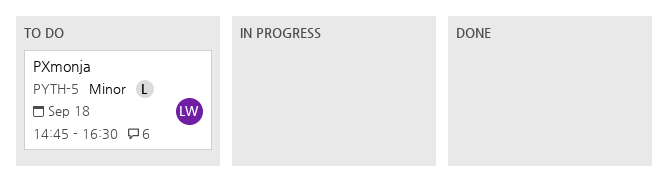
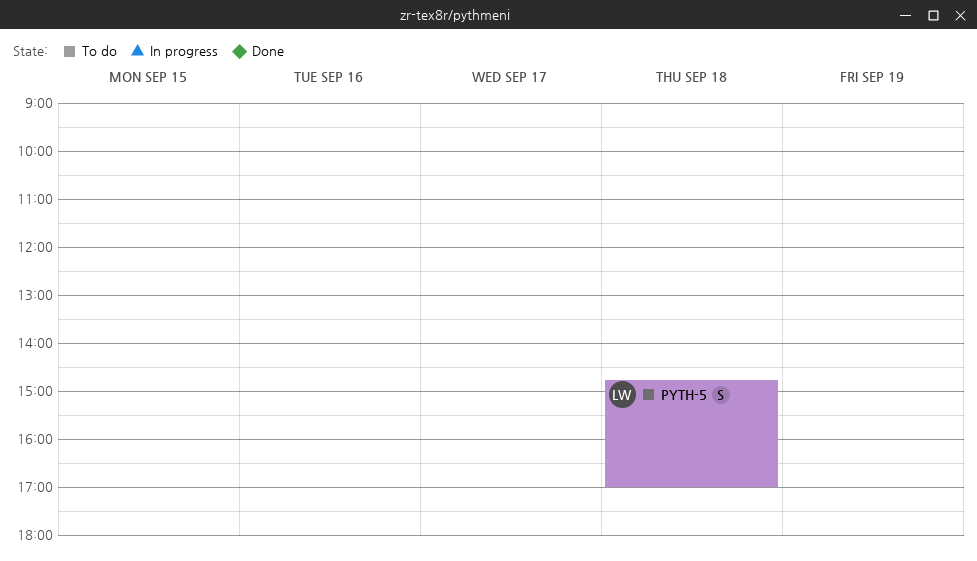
PYTH-5, estimate: L -> S
PYTH-5, ends: 16:30 -> 17:00

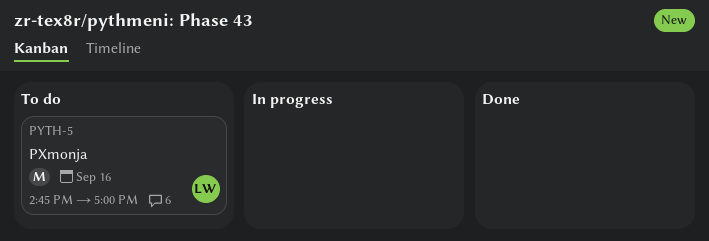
PYTH-5, estimate: S -> M
PYTH-5, day: Sep 18 -> Sep 16

